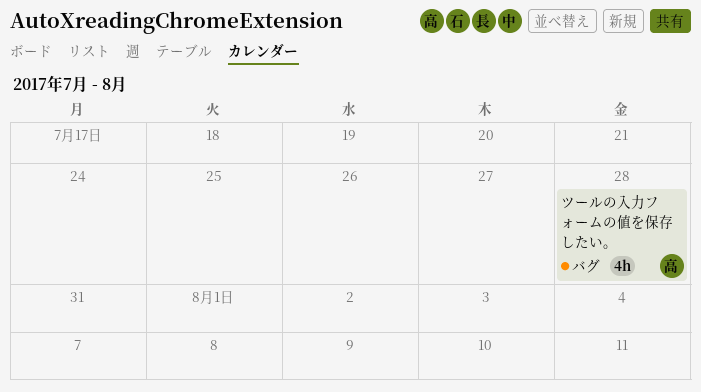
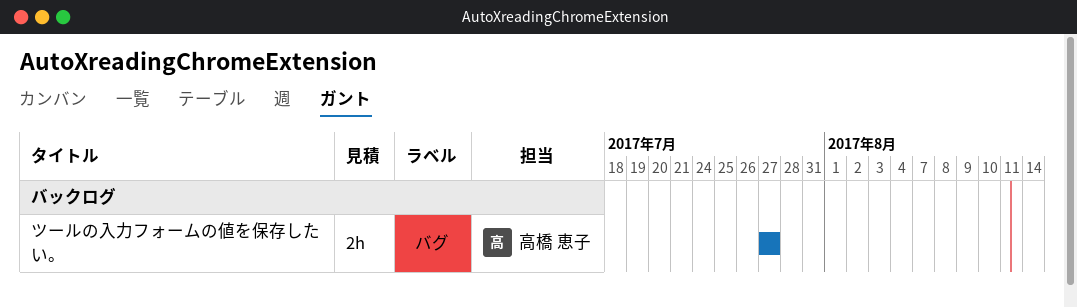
ツールの入力フォームの値を保存したい。, estimate: 4h -> 2h
ツールの入力フォームの値を保存したい。, due: Jul 28 -> Jul 27

